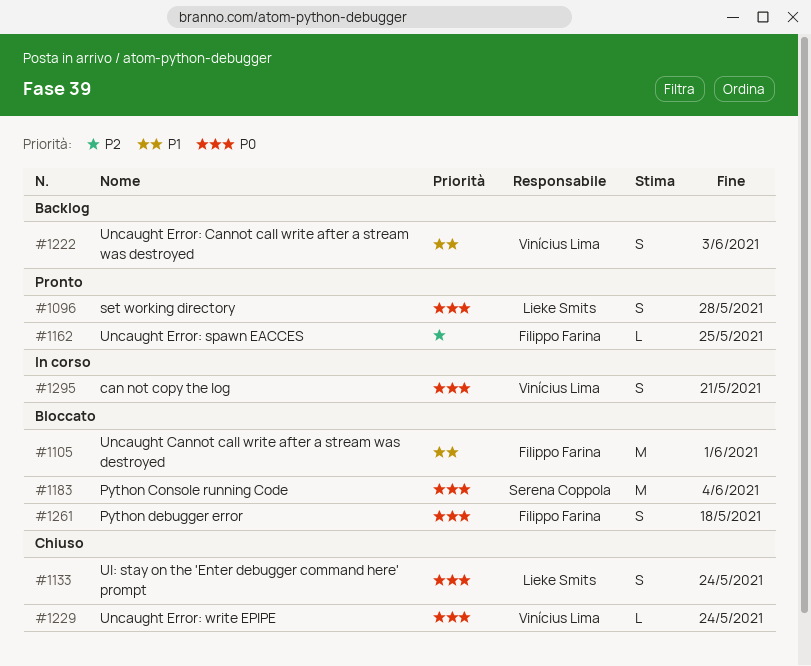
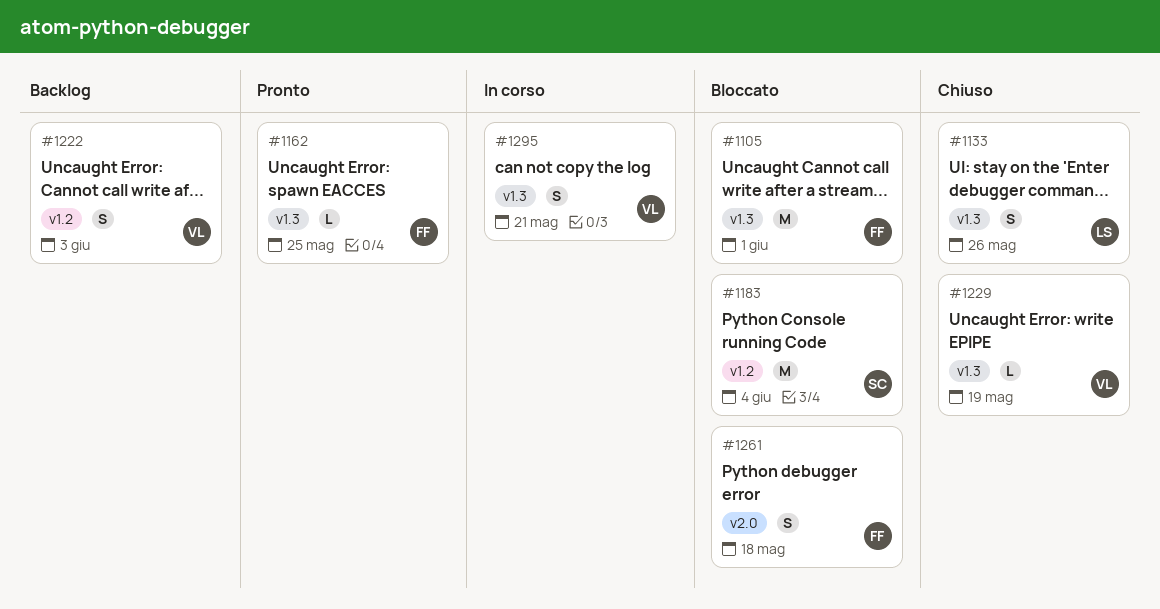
#1096: present -> none
#1133, due: May 24 -> May 26
#1229, due: May 24 -> May 19

